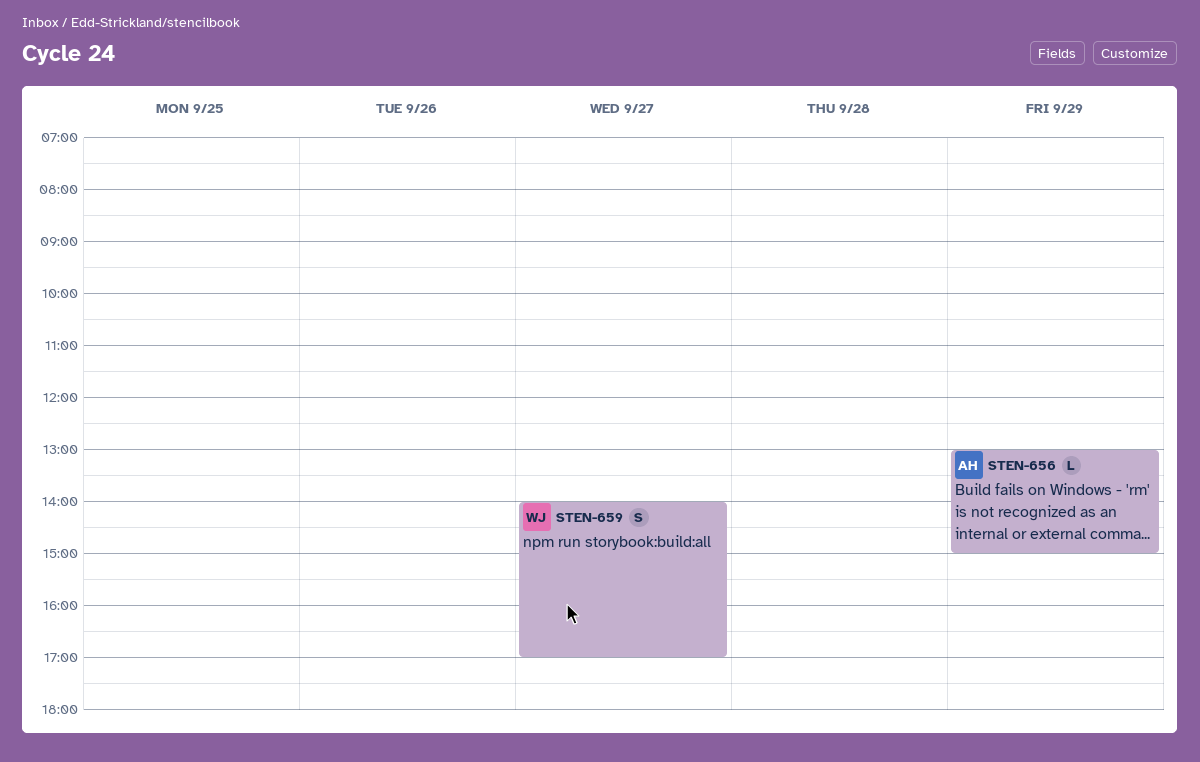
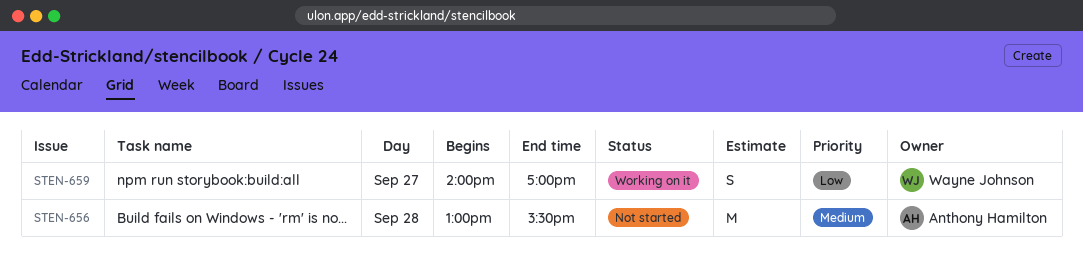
STEN-656, estimate: L -> M
STEN-656, day: Sep 29 -> Sep 28
STEN-656, ends: 15:00 -> 15:30

